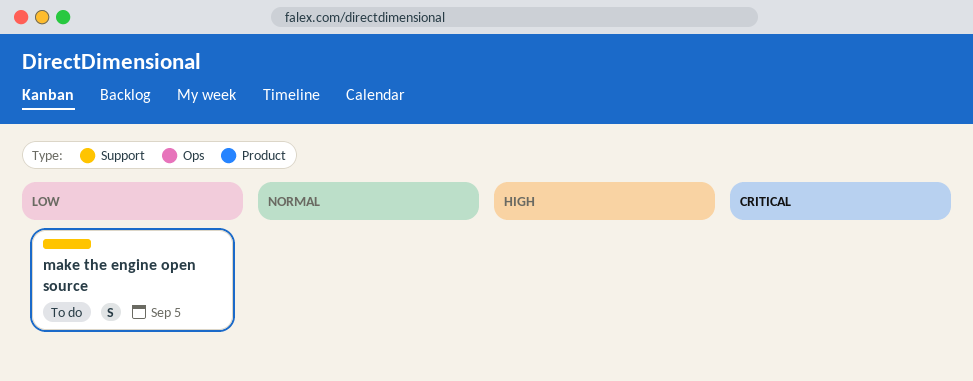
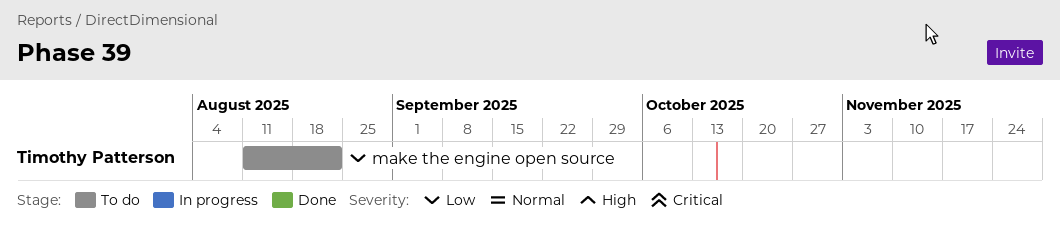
make the engine open source, due: Sep 5 -> Aug 22

